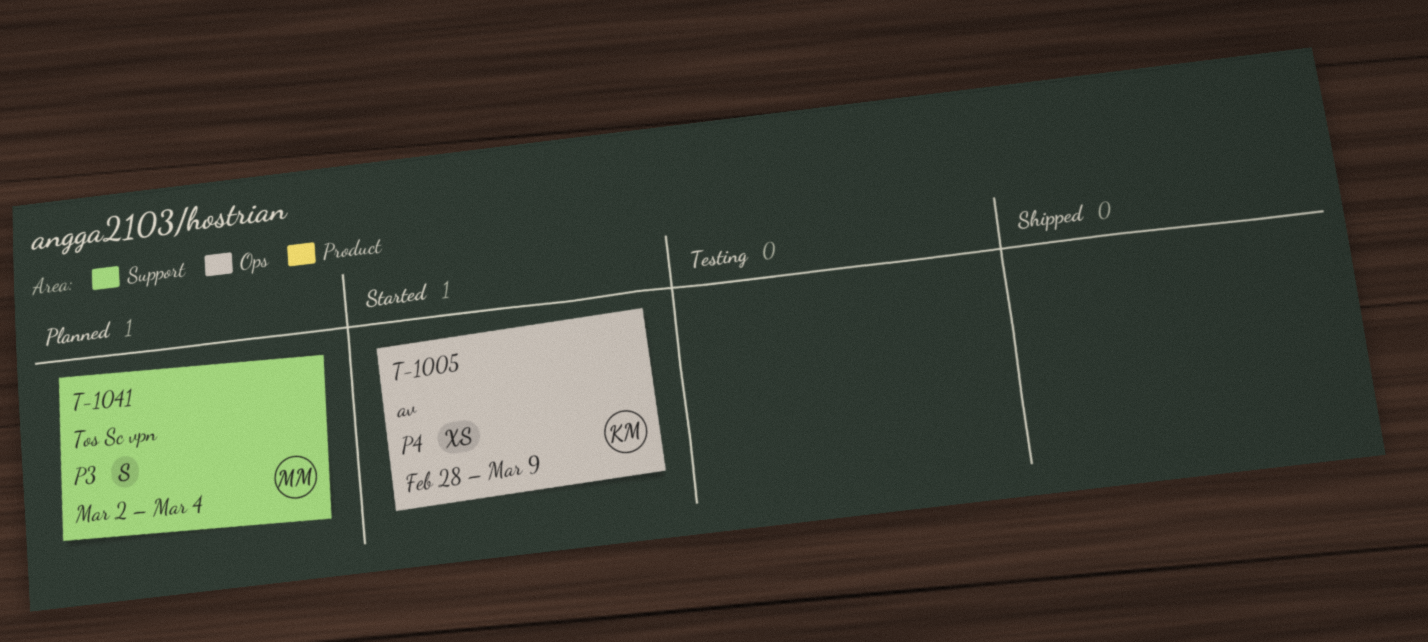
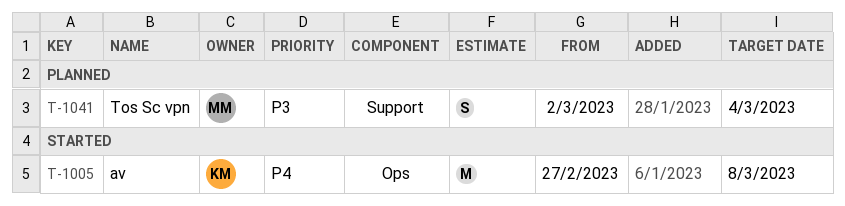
T-1005, estimate: XS -> M
T-1005, start: Feb 28 -> Feb 27
T-1005, due: Mar 9 -> Mar 8

